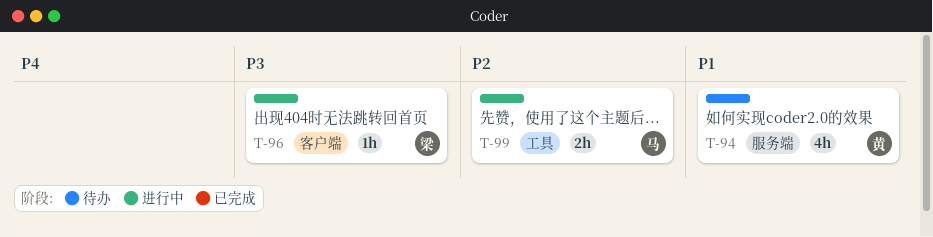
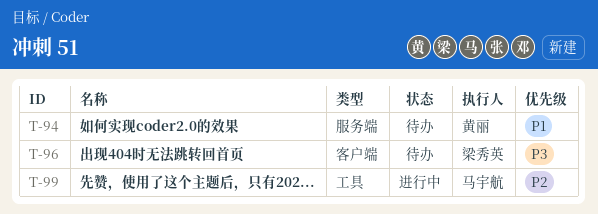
T-96, status: 进行中 -> 待办

